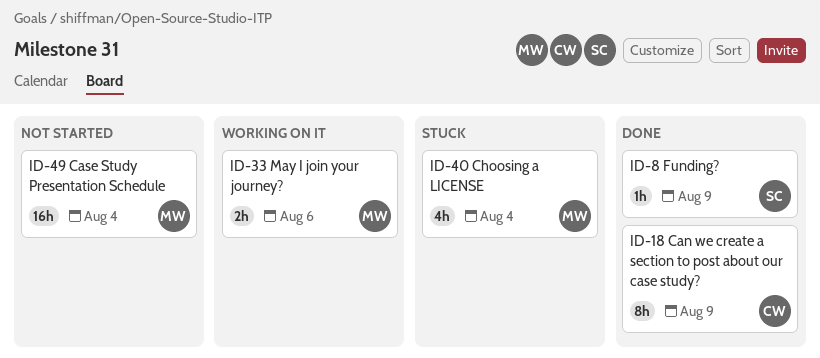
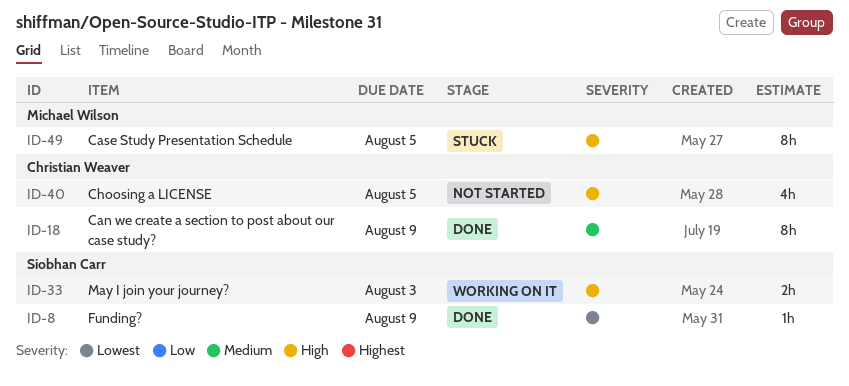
ID-33, owner: Michael Wilson -> Siobhan Carr
ID-33, due: Aug 6 -> Aug 3
ID-40, status: Stuck -> Not started
ID-40, owner: Michael Wilson -> Christian Weaver
ID-40, due: Aug 4 -> Aug 5
ID-49, status: Not started -> Stuck
ID-49, estimate: 16h -> 8h
ID-49, due: Aug 4 -> Aug 5

